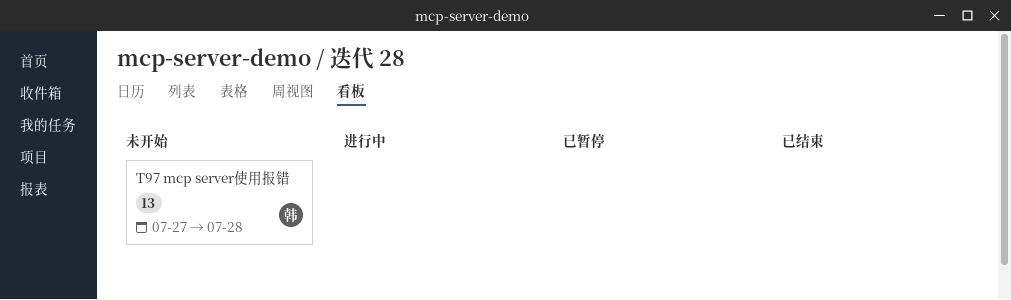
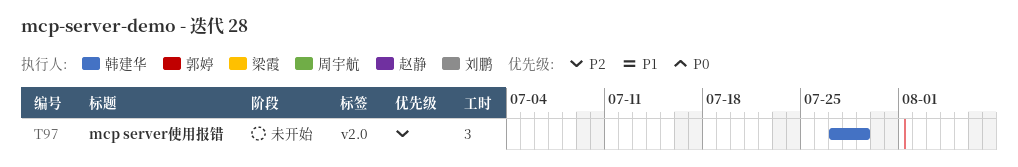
T97, estimate: 13 -> 3
T97, due: Jul 28 -> Jul 29

